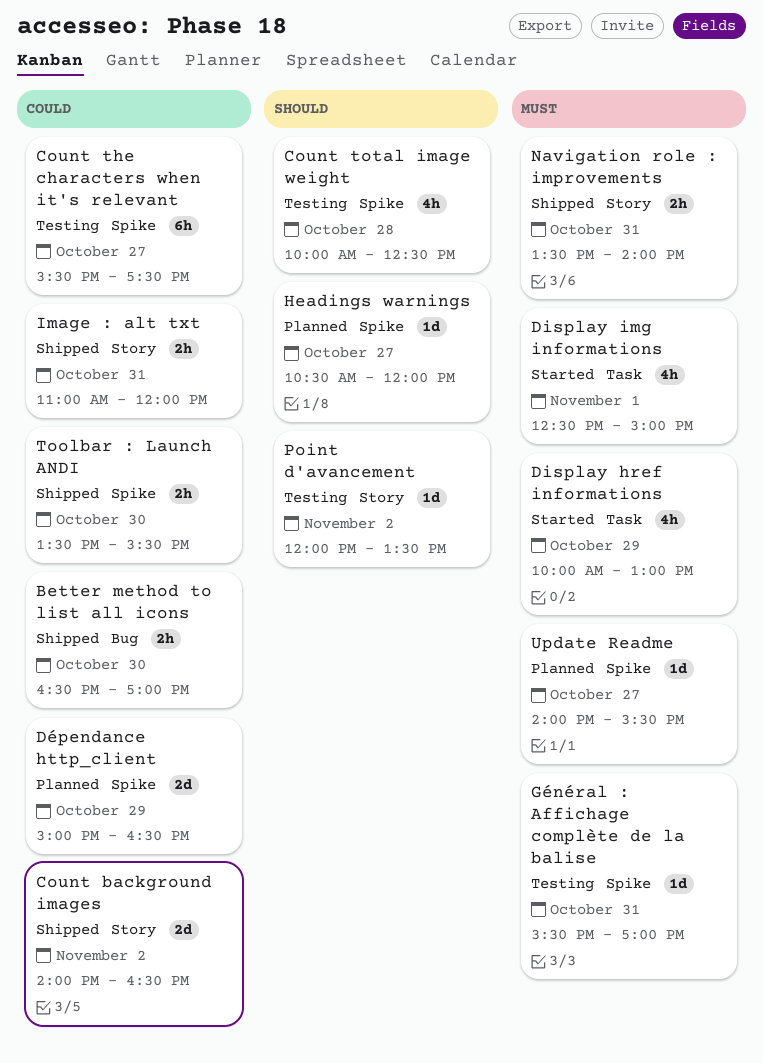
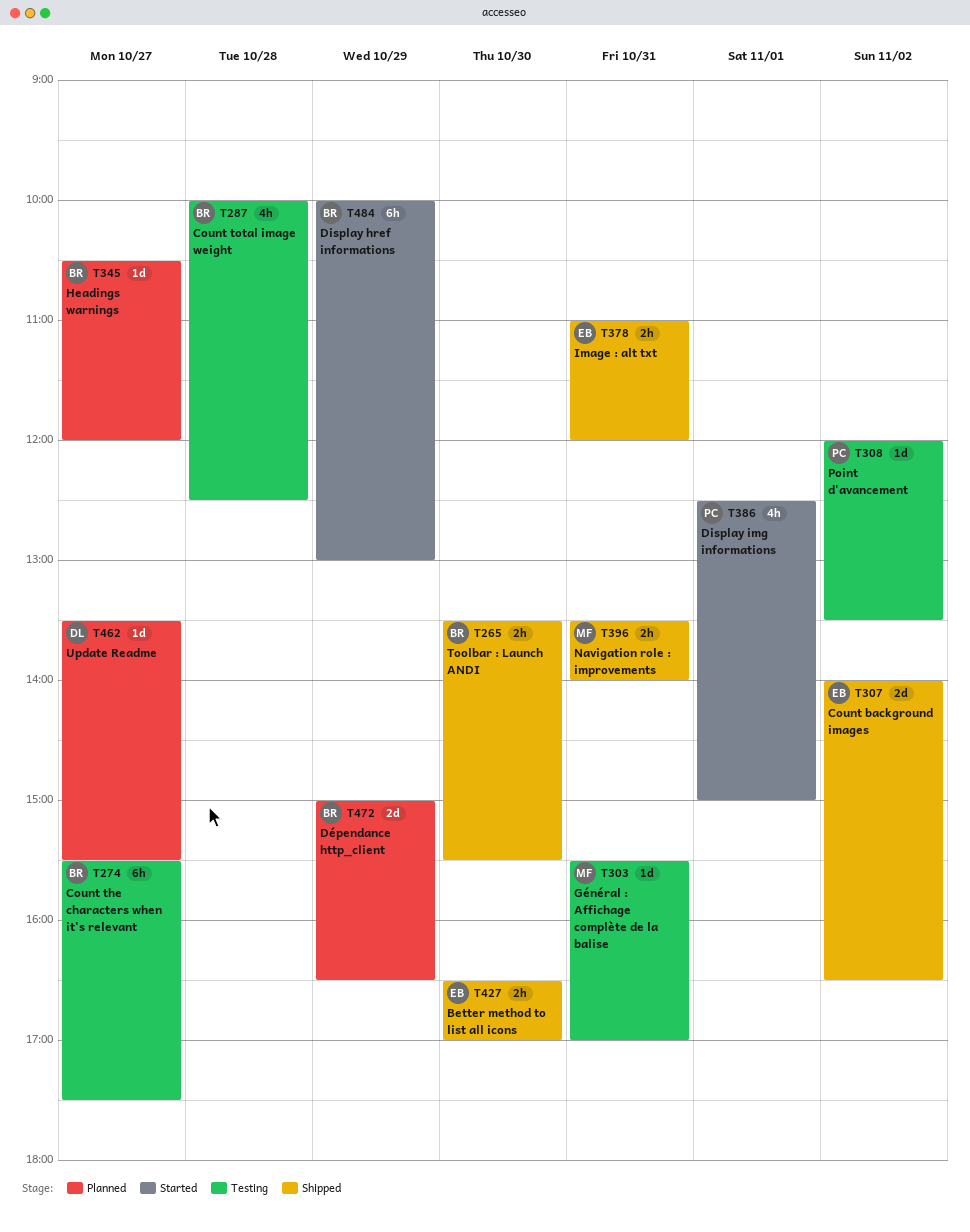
Display href informations, estimate: 4h -> 6h
Update Readme, begins: 14:00 -> 13:30

